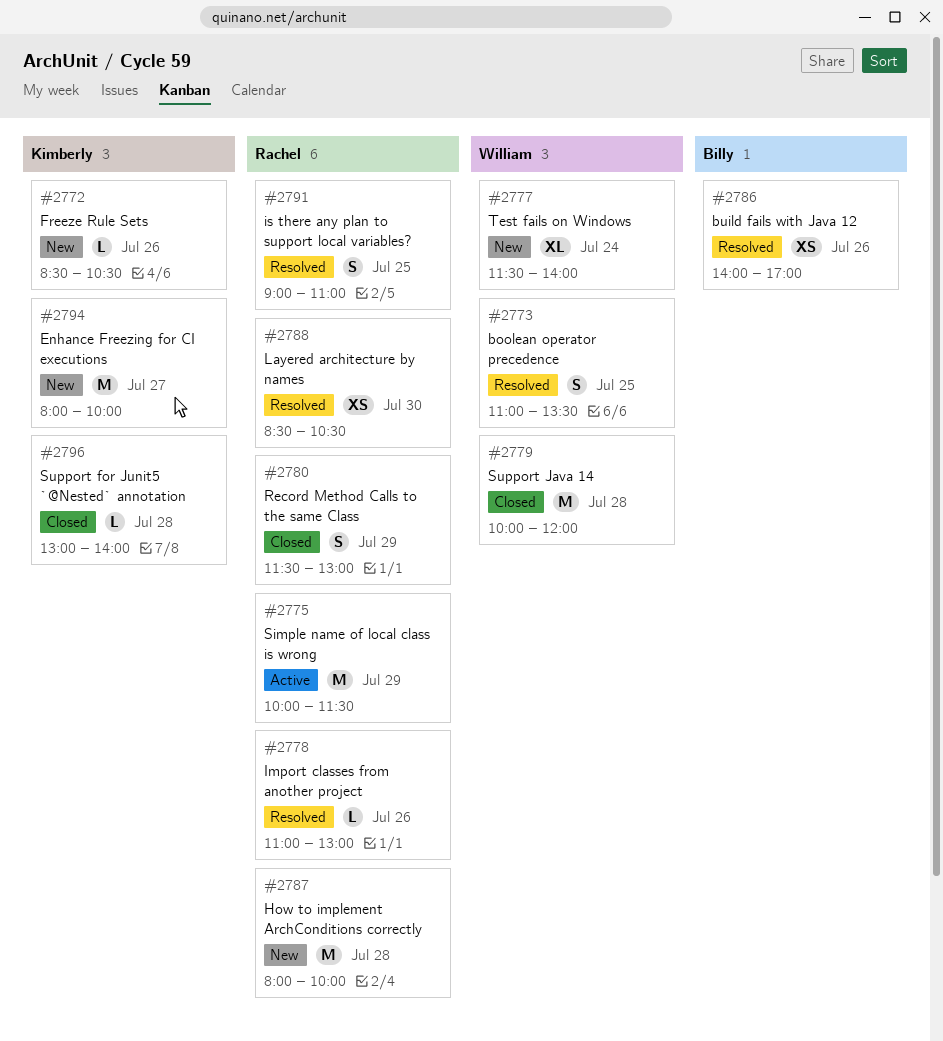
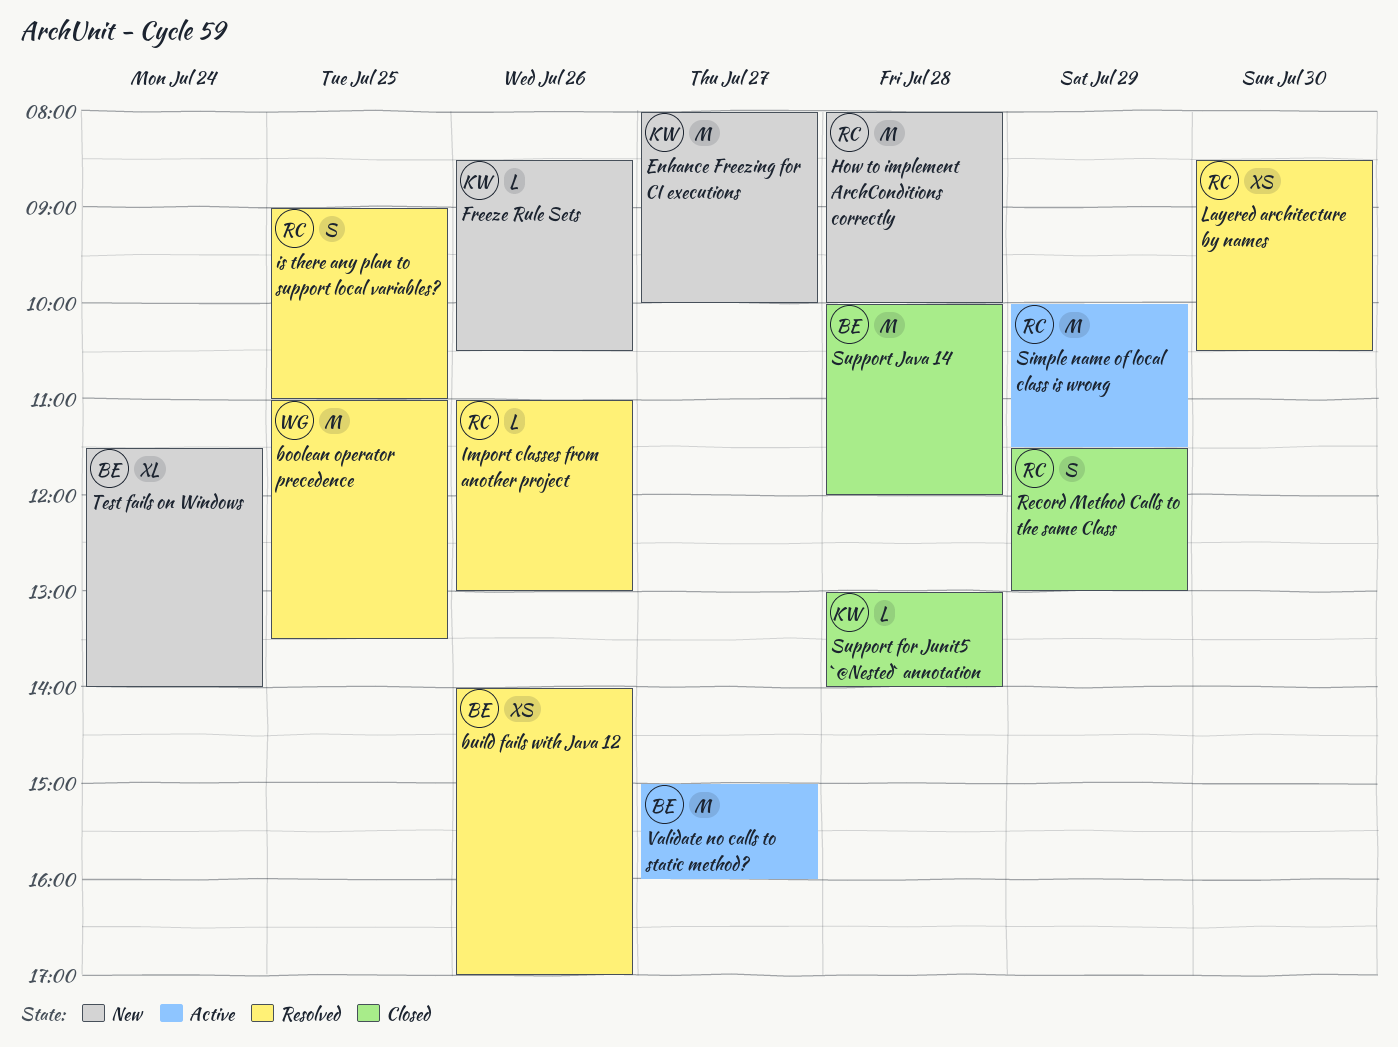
boolean operator precedence, estimate: S -> M
Support Java 14, owner: William -> Billy
Test fails on Windows, owner: William -> Billy
Validate no calls to static method?: none -> present

